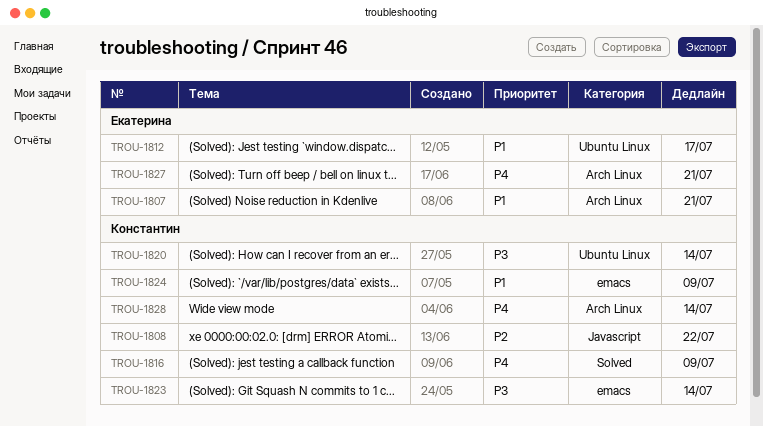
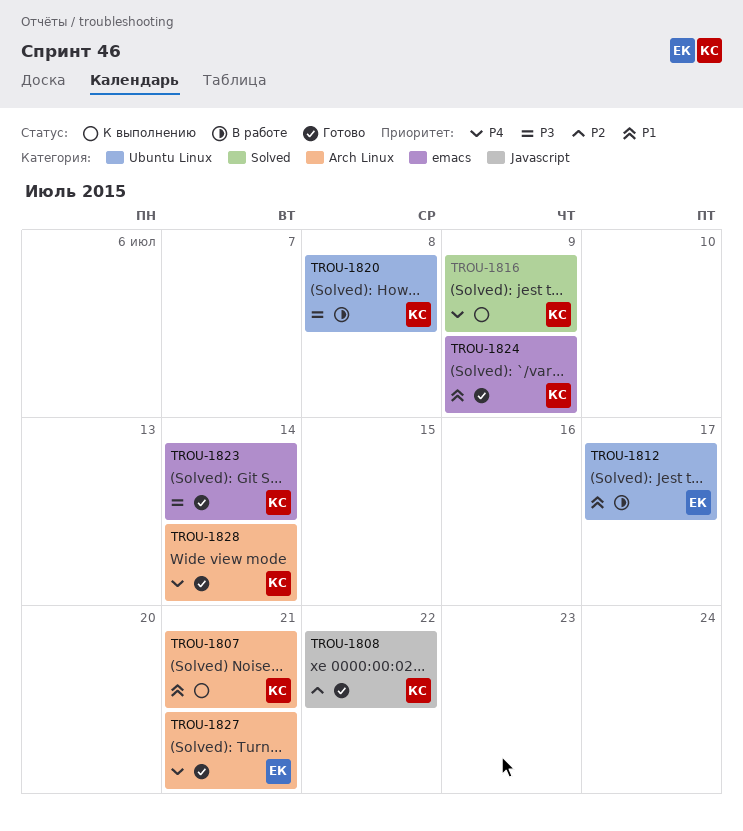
TROU-1807, owner: Екатерина -> Константин
TROU-1820, due: Jul 14 -> Jul 8

